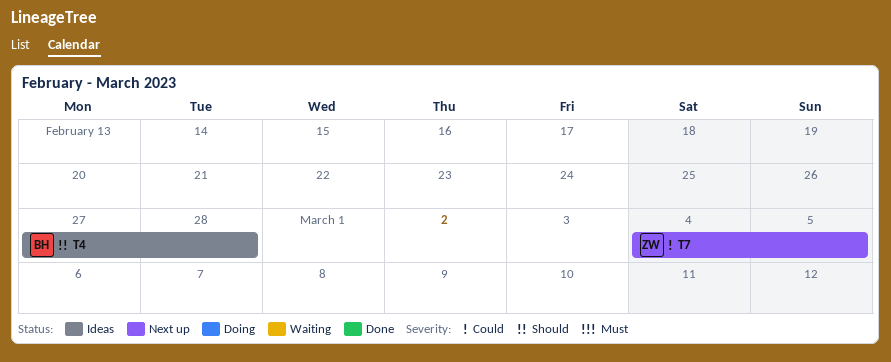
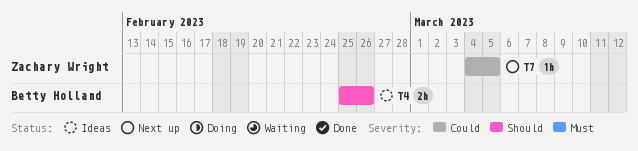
T4, start: Feb 27 -> Feb 25
T4, due: Feb 28 -> Feb 26

